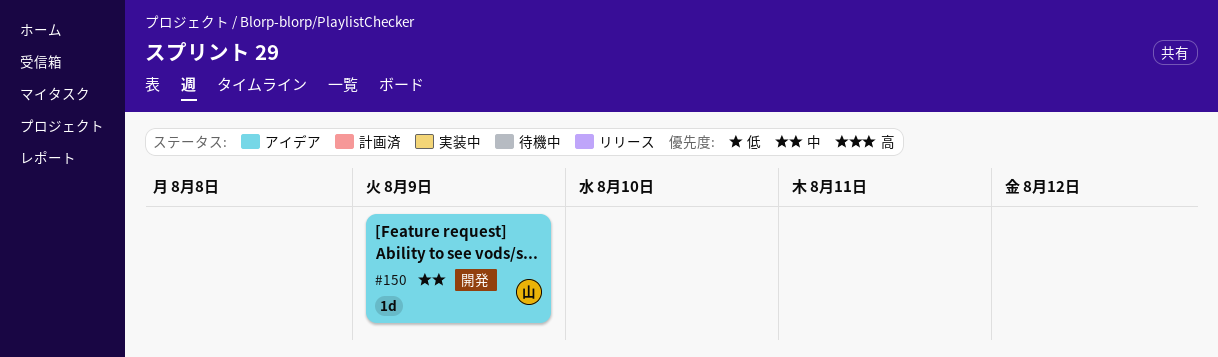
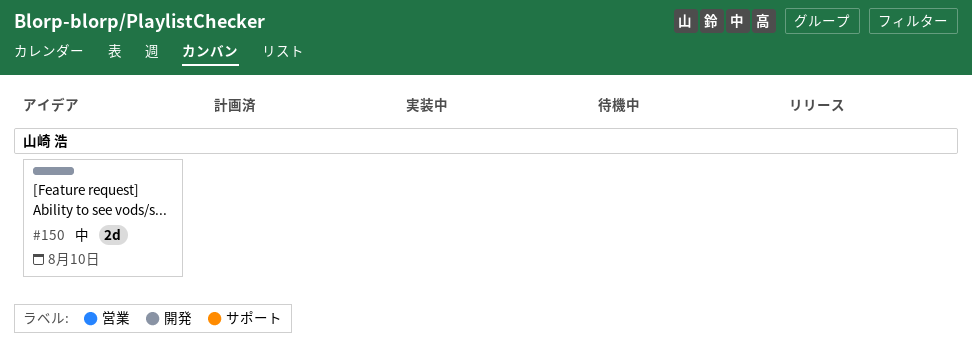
#150, estimate: 1d -> 2d
#150, due: Aug 9 -> Aug 10

